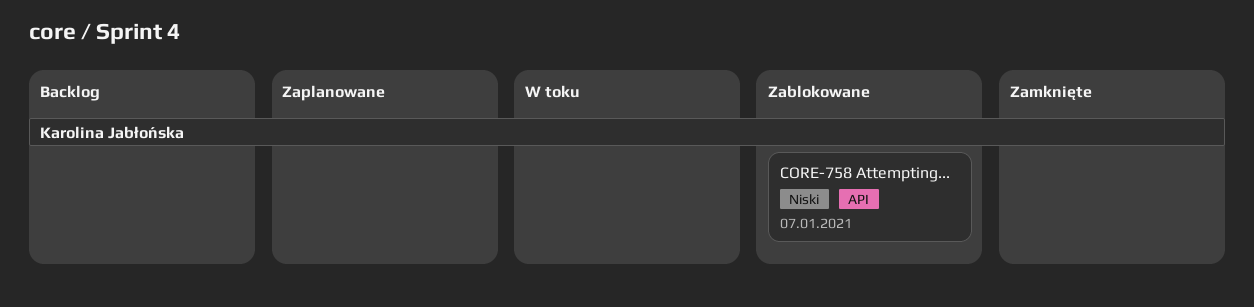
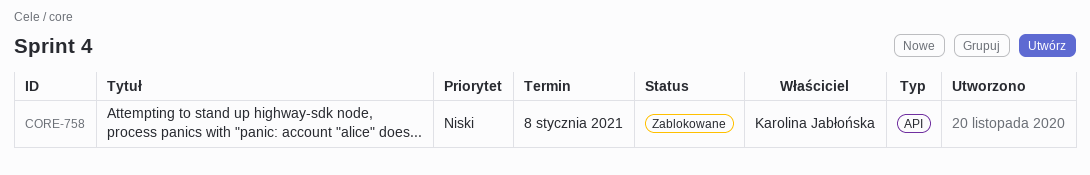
CORE-758, due: Jan 7 -> Jan 8

